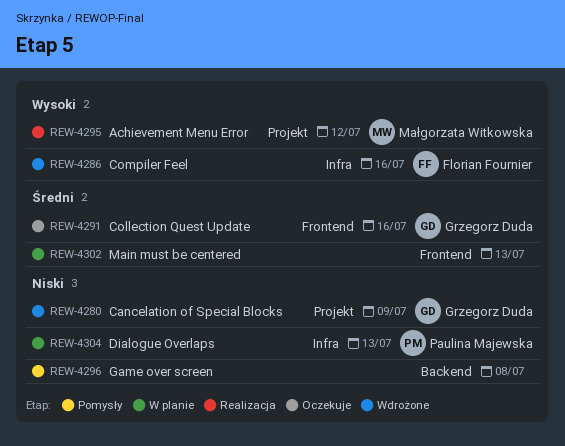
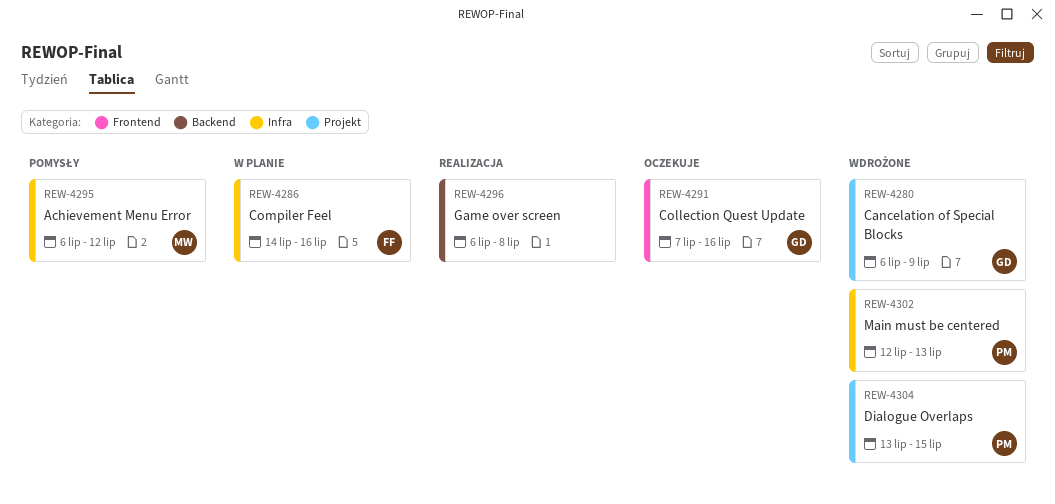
REW-4286, status: Wdrożone -> W planie
REW-4295, status: Realizacja -> Pomysły
REW-4295, label: Projekt -> Infra
REW-4296, status: Pomysły -> Realizacja
REW-4302, status: W planie -> Wdrożone
REW-4302, owner: none -> Paulina Majewska
REW-4302, label: Frontend -> Infra
REW-4304, status: W planie -> Wdrożone
REW-4304, label: Infra -> Projekt
REW-4304, due: Jul 13 -> Jul 15

